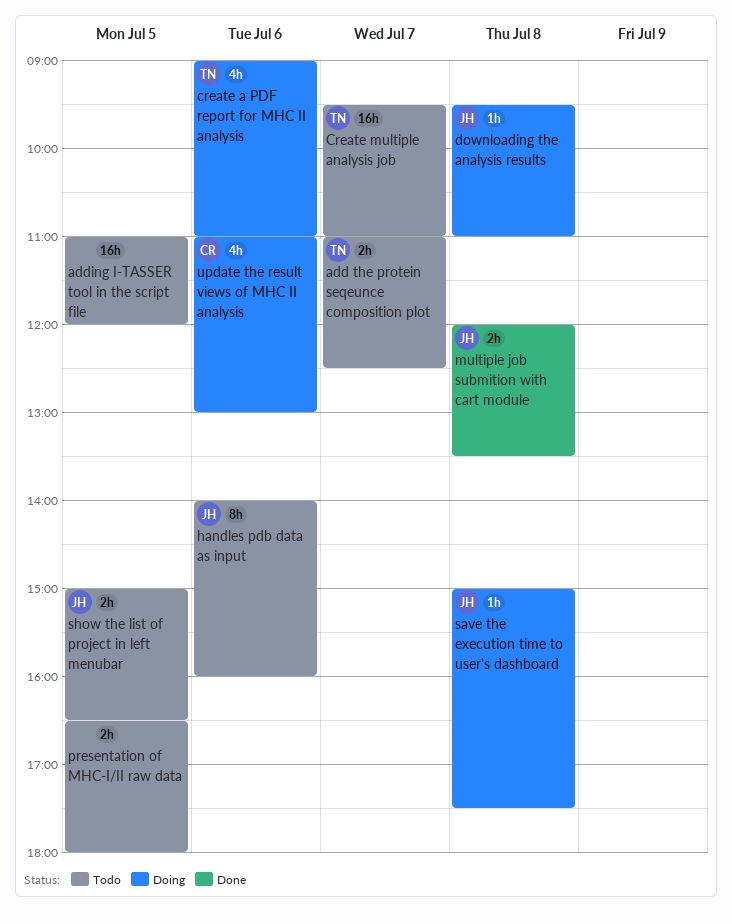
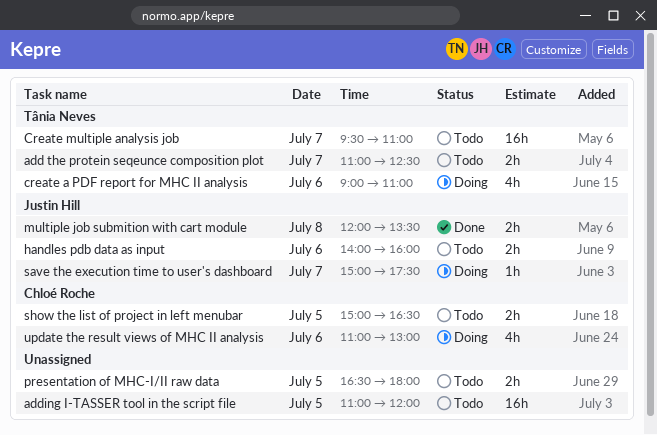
downloading the analysis results: present -> none
handles pdb data as input, estimate: 8h -> 2h
save the execution time to user's dashboard, day: Jul 8 -> Jul 7
show the list of project in left menubar, owner: Justin Hill -> Chloé Roche

